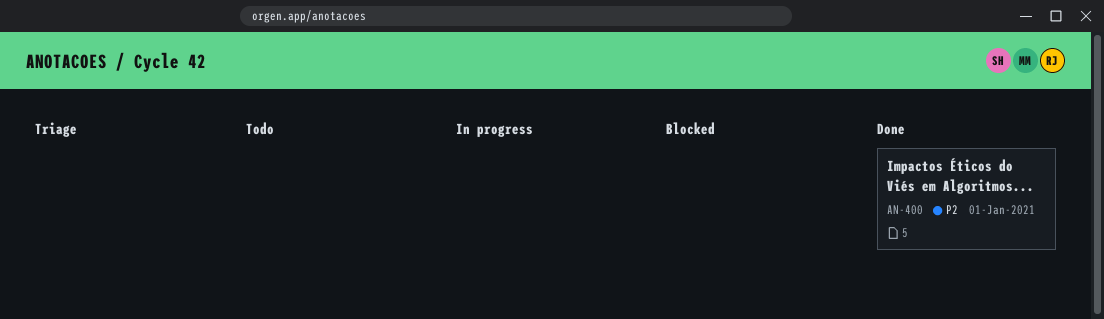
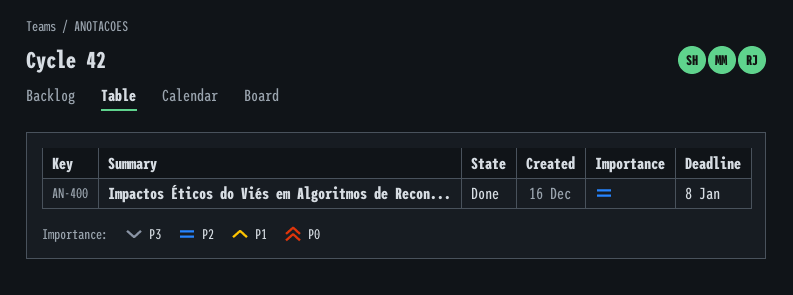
AN-400, due: Jan 1 -> Jan 8

